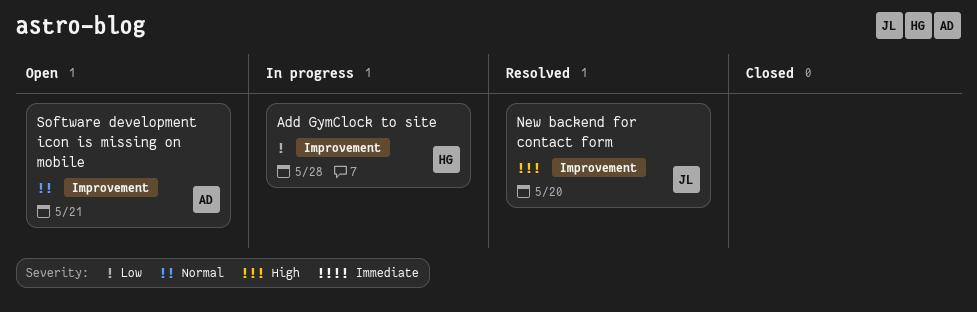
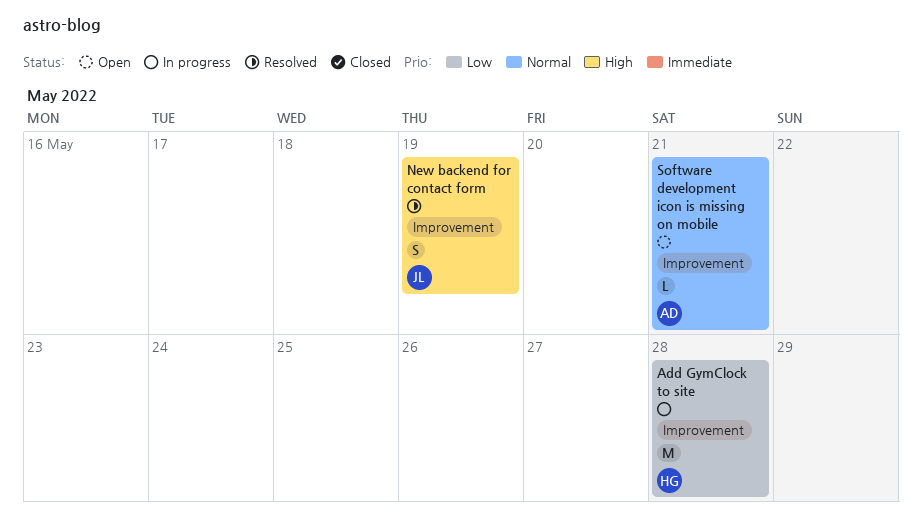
New backend for contact form, due: May 20 -> May 19

